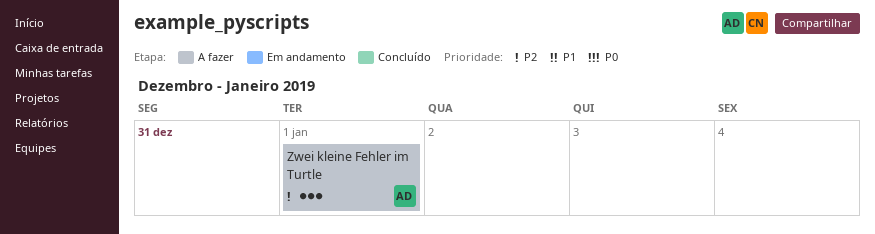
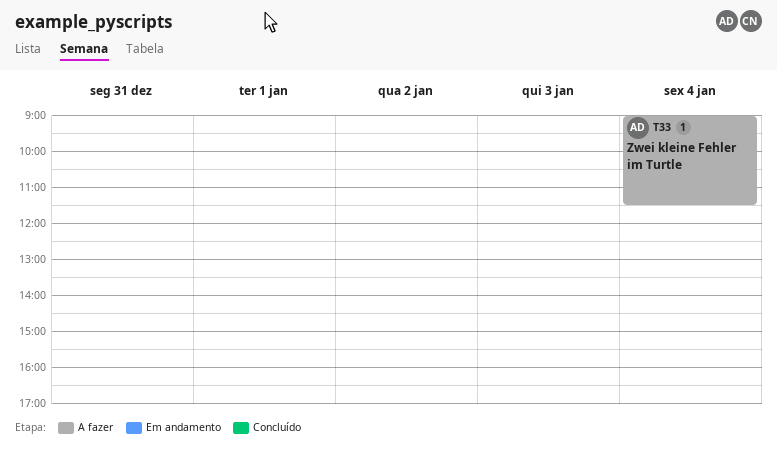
Zwei kleine Fehler im Turtle, estimate: 3 -> 1
Zwei kleine Fehler im Turtle, day: Jan 1 -> Jan 4

